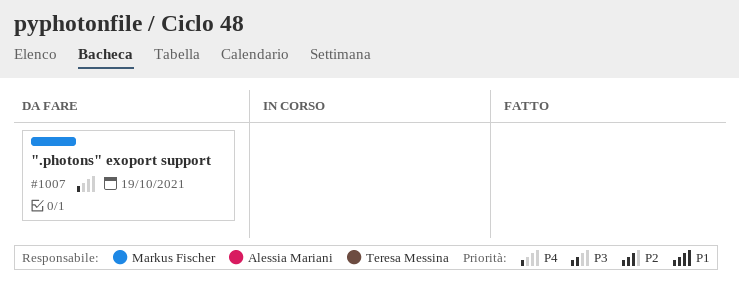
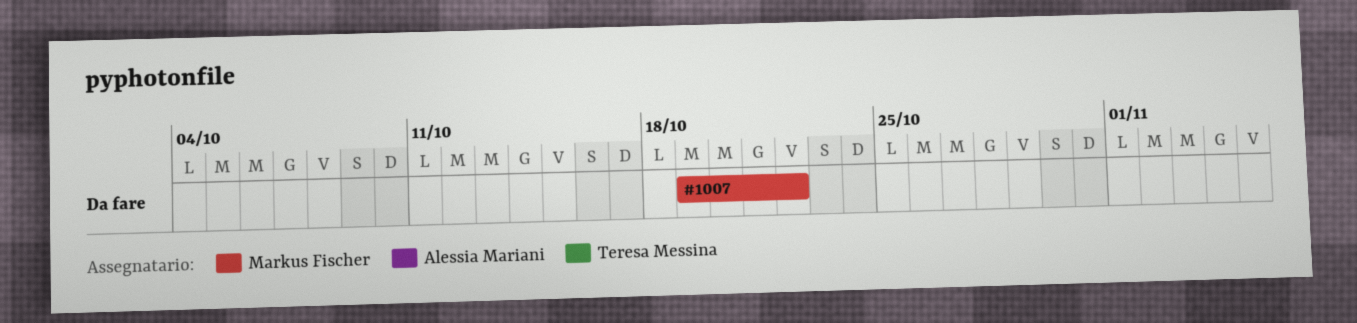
#1007, due: Oct 19 -> Oct 22

